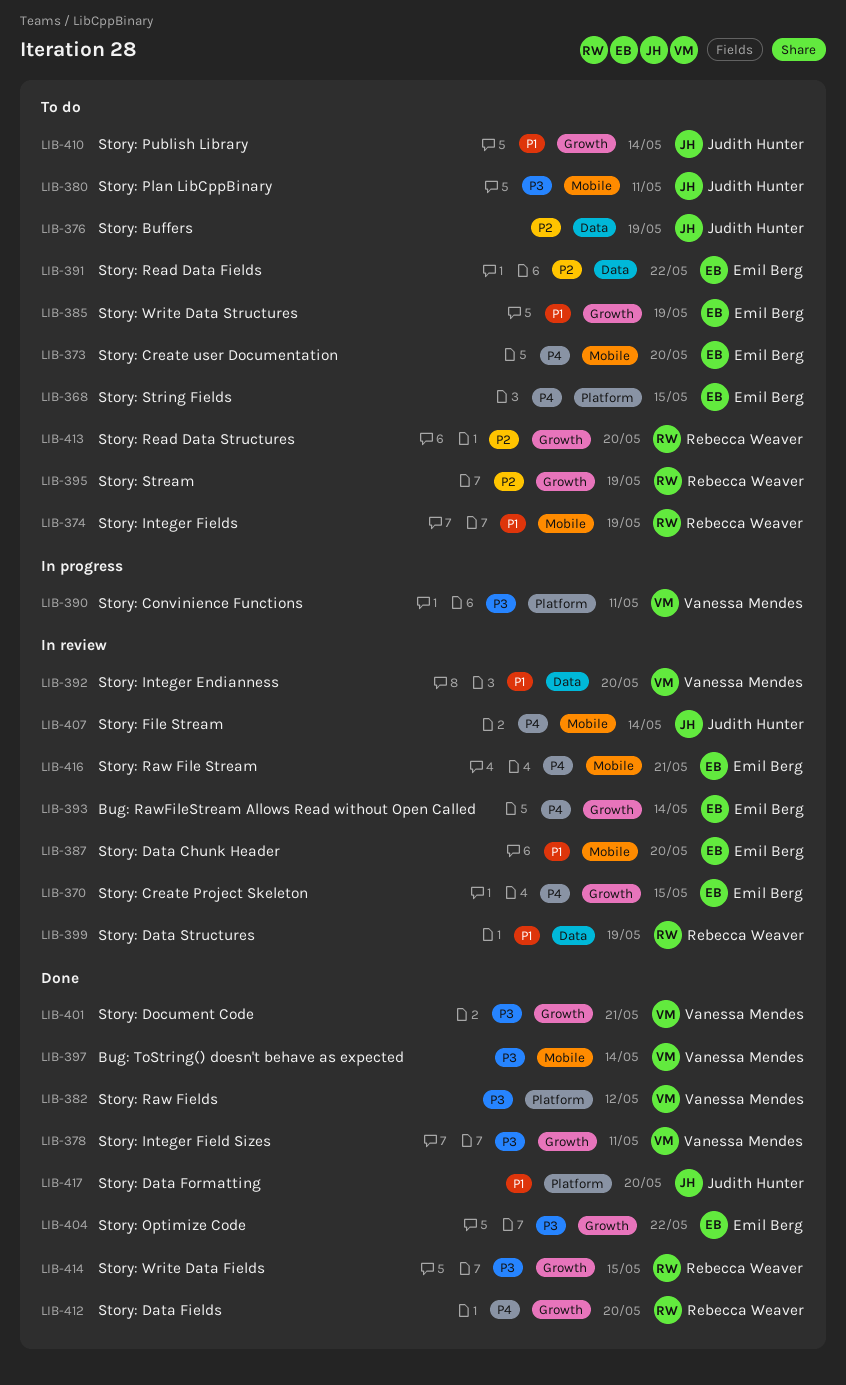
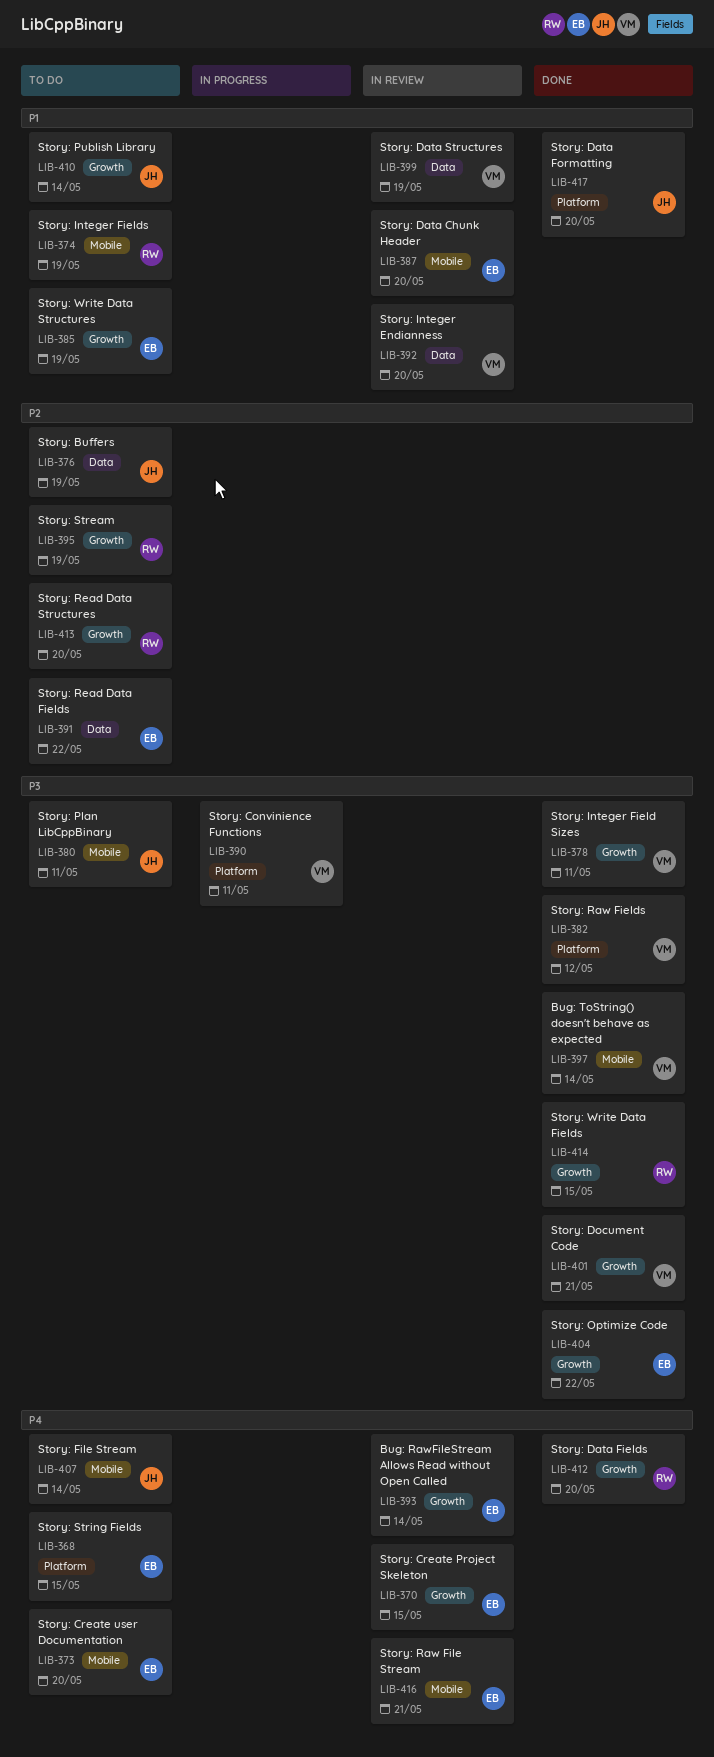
LIB-399, owner: Rebecca Weaver -> Vanessa Mendes
LIB-407, status: In review -> To do

